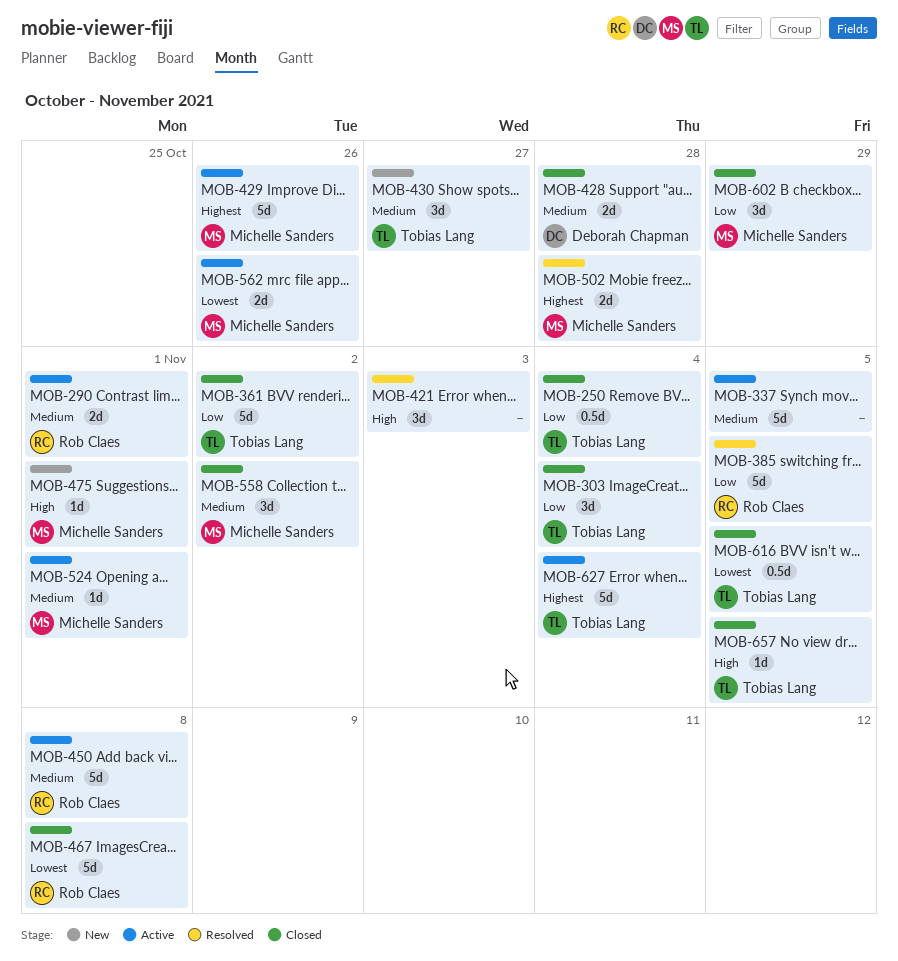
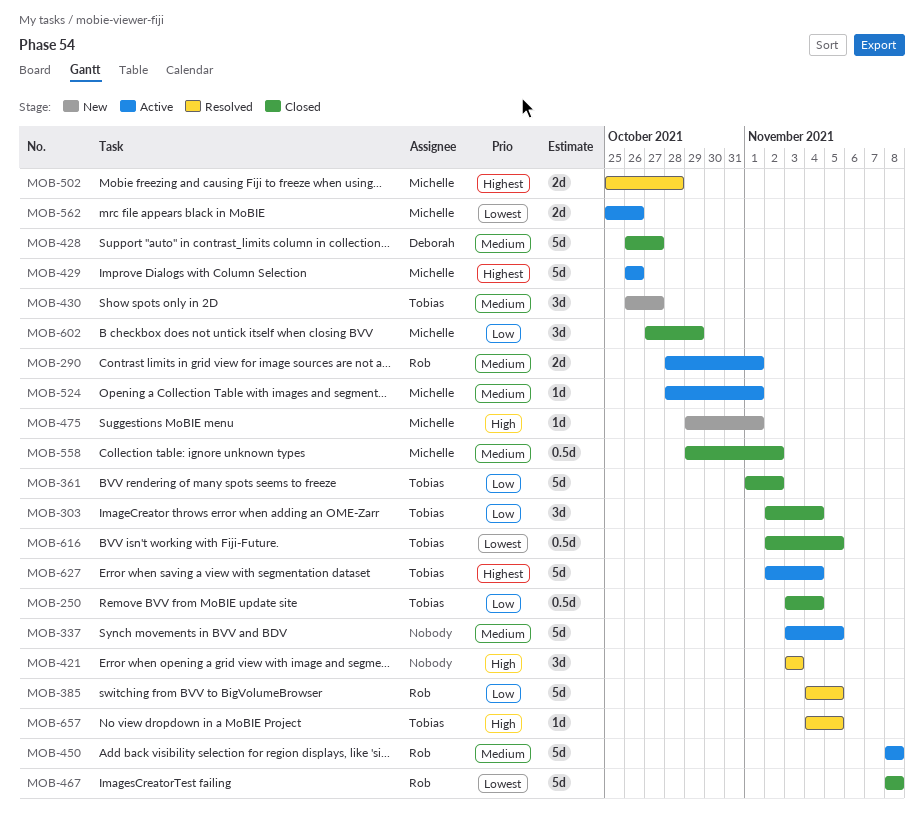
MOB-428, estimate: 2d -> 5d
MOB-428, due: Oct 28 -> Oct 27
MOB-558, estimate: 3d -> 0.5d
MOB-657, status: Closed -> Resolved

